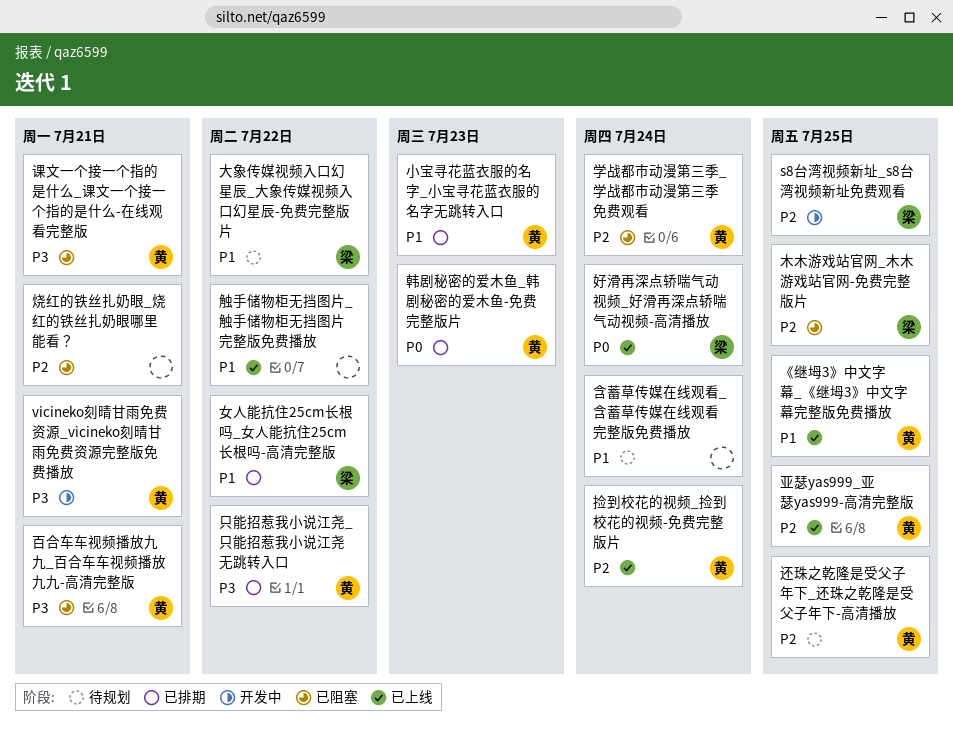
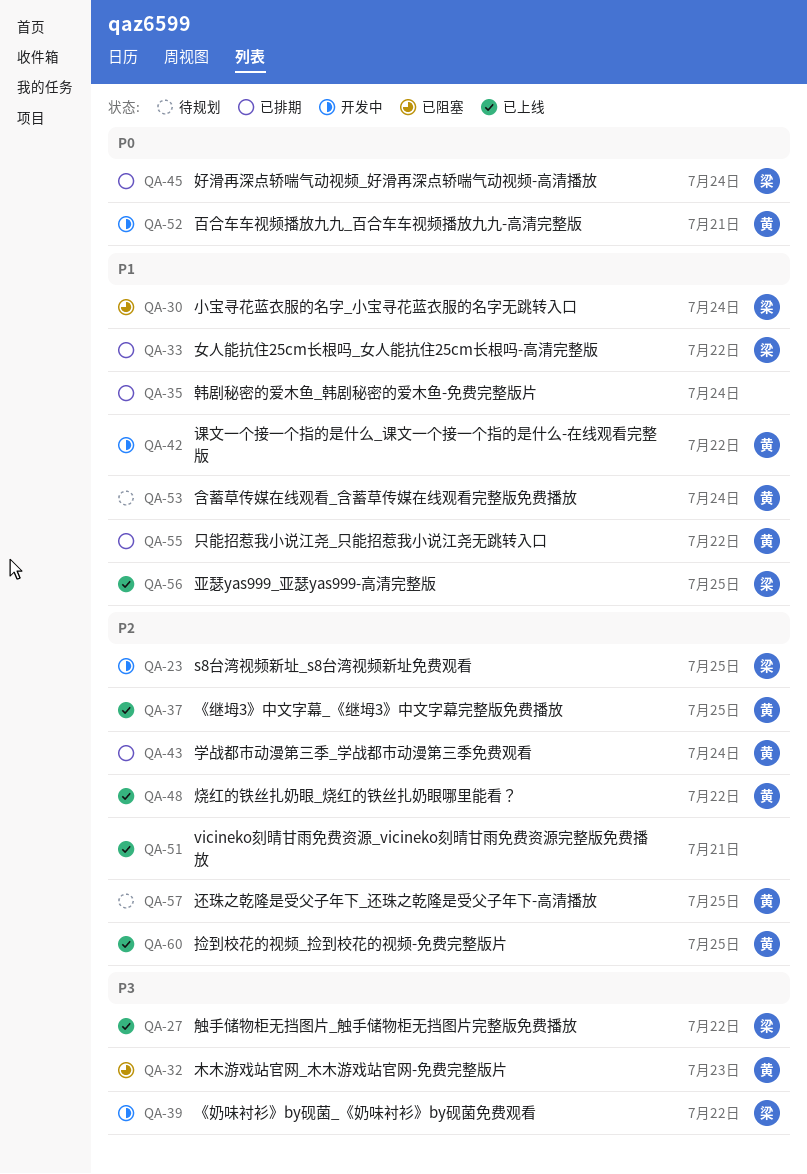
vicineko刻晴甘雨免费资源_vicineko刻晴甘雨免费资源完整版免费播放, status: 开发中 -> 已上线
vicineko刻晴甘雨免费资源_vicineko刻晴甘雨免费资源完整版免费播放, owner: 黄 -> none
vicineko刻晴甘雨免费资源_vicineko刻晴甘雨免费资源完整版免费播放, priority: P3 -> P2
《奶味衬衫》by砚菌_《奶味衬衫》by砚菌免费观看: none -> present
《继坶3》中文字幕_《继坶3》中文字幕完整版免费播放, priority: P1 -> P2
亚瑟yas999_亚瑟yas999-高清完整版, owner: 黄 -> 梁
亚瑟yas999_亚瑟yas999-高清完整版, priority: P2 -> P1
只能招惹我小说江尧_只能招惹我小说江尧无跳转入口, priority: P3 -> P1
含蓄草传媒在线观看_含蓄草传媒在线观看完整版免费播放, owner: none -> 黄
大象传媒视频入口幻星辰_大象传媒视频入口幻星辰-免费完整版片: present -> none
好滑再深点轿喘气动视频_好滑再深点轿喘气动视频-高清播放, status: 已上线 -> 已排期
学战都市动漫第三季_学战都市动漫第三季免费观看, status: 已阻塞 -> 已排期
小宝寻花蓝衣服的名字_小宝寻花蓝衣服的名字无跳转入口, status: 已排期 -> 已阻塞
小宝寻花蓝衣服的名字_小宝寻花蓝衣服的名字无跳转入口, owner: 黄 -> 梁
小宝寻花蓝衣服的名字_小宝寻花蓝衣服的名字无跳转入口, due: Jul 23 -> Jul 24
捡到校花的视频_捡到校花的视频-免费完整版片, due: Jul 24 -> Jul 25
木木游戏站官网_木木游戏站官网-免费完整版片, owner: 梁 -> 黄
木木游戏站官网_木木游戏站官网-免费完整版片, priority: P2 -> P3
木木游戏站官网_木木游戏站官网-免费完整版片, due: Jul 25 -> Jul 23
烧红的铁丝扎奶眼_烧红的铁丝扎奶眼哪里能看？, status: 已阻塞 -> 已上线
烧红的铁丝扎奶眼_烧红的铁丝扎奶眼哪里能看？, owner: none -> 黄
烧红的铁丝扎奶眼_烧红的铁丝扎奶眼哪里能看？, due: Jul 21 -> Jul 22
百合车车视频播放九九_百合车车视频播放九九-高清完整版, status: 已阻塞 -> 开发中
百合车车视频播放九九_百合车车视频播放九九-高清完整版, priority: P3 -> P0
触手储物柜无挡图片_触手储物柜无挡图片完整版免费播放, owner: none -> 梁
触手储物柜无挡图片_触手储物柜无挡图片完整版免费播放, priority: P1 -> P3
课文一个接一个指的是什么_课文一个接一个指的是什么-在线观看完整版, status: 已阻塞 -> 开发中
课文一个接一个指的是什么_课文一个接一个指的是什么-在线观看完整版, priority: P3 -> P1
课文一个接一个指的是什么_课文一个接一个指的是什么-在线观看完整版, due: Jul 21 -> Jul 22
韩剧秘密的爱木鱼_韩剧秘密的爱木鱼-免费完整版片, owner: 黄 -> none
韩剧秘密的爱木鱼_韩剧秘密的爱木鱼-免费完整版片, priority: P0 -> P1
韩剧秘密的爱木鱼_韩剧秘密的爱木鱼-免费完整版片, due: Jul 23 -> Jul 24

